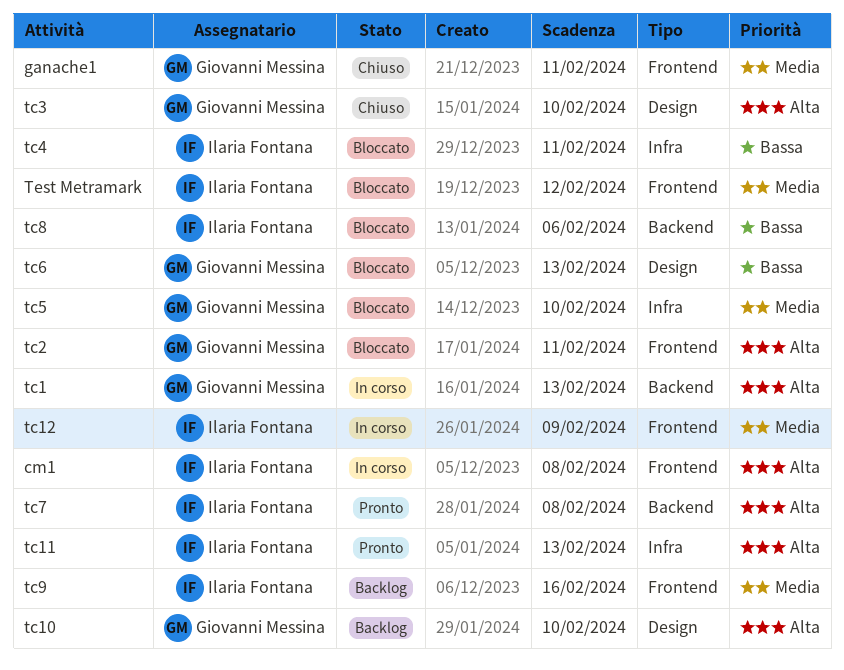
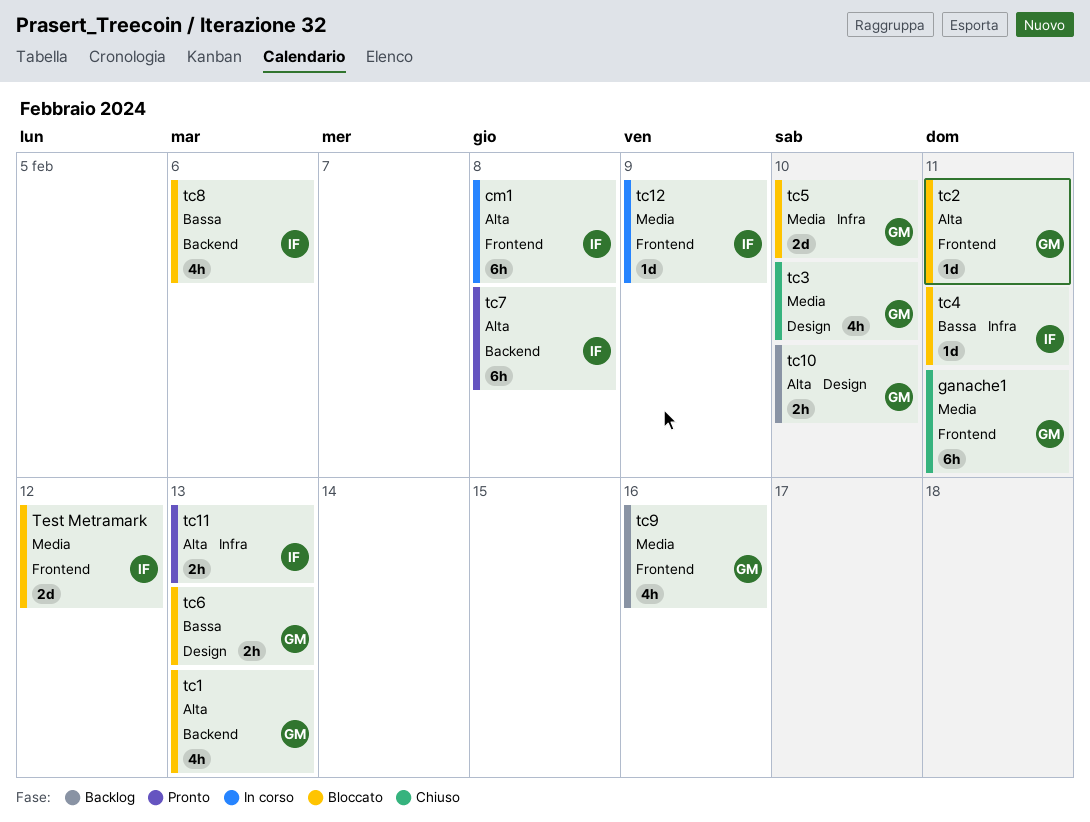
tc1, status: In corso -> Bloccato
tc3, priority: Alta -> Media
tc9, owner: Ilaria Fontana -> Giovanni Messina

